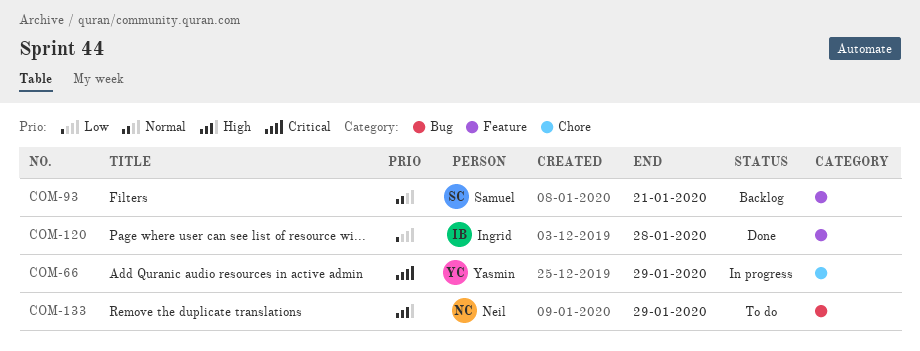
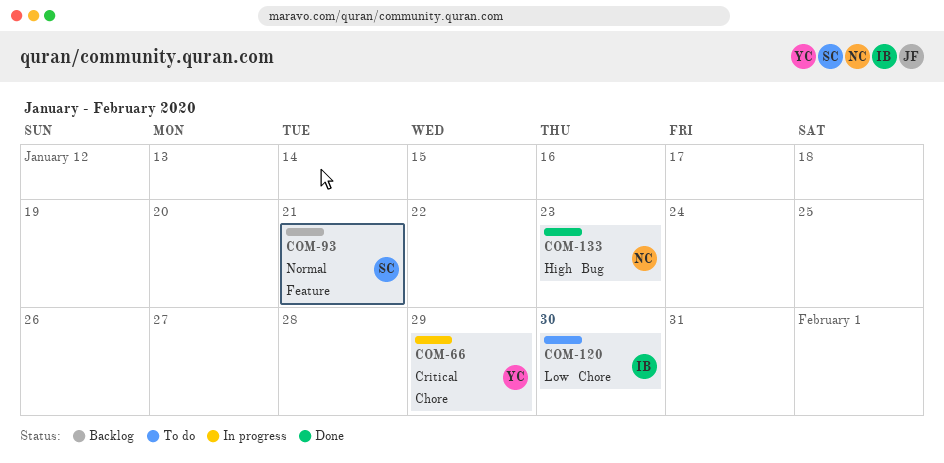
COM-120, status: Done -> To do
COM-120, label: Feature -> Chore
COM-120, due: Jan 28 -> Jan 30
COM-133, status: To do -> Done
COM-133, due: Jan 29 -> Jan 23

